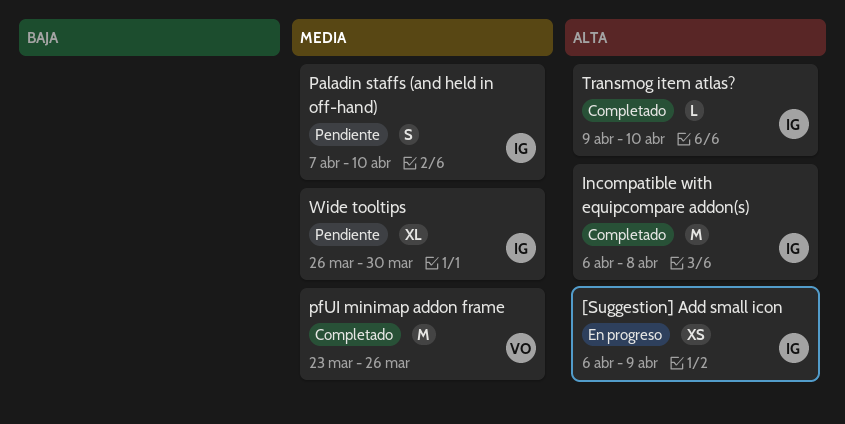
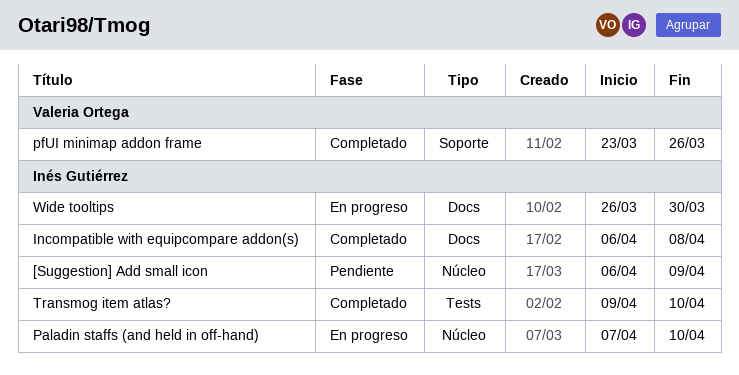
[Suggestion] Add small icon, status: En progreso -> Pendiente
Paladin staffs (and held in off-hand), status: Pendiente -> En progreso
Wide tooltips, status: Pendiente -> En progreso

